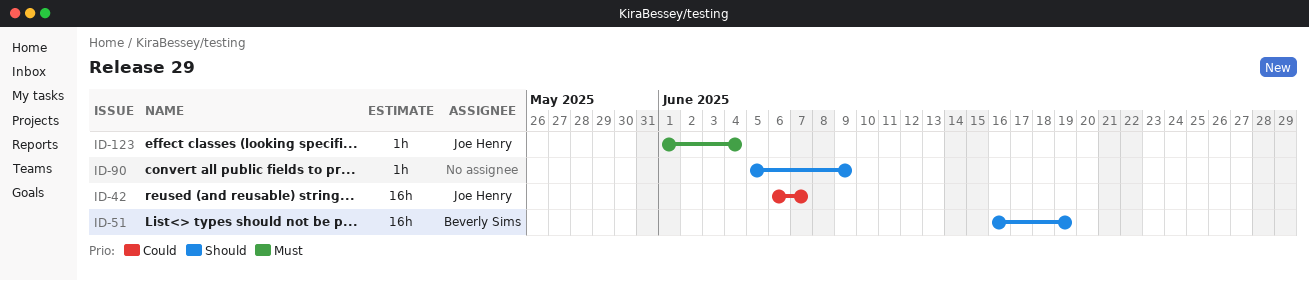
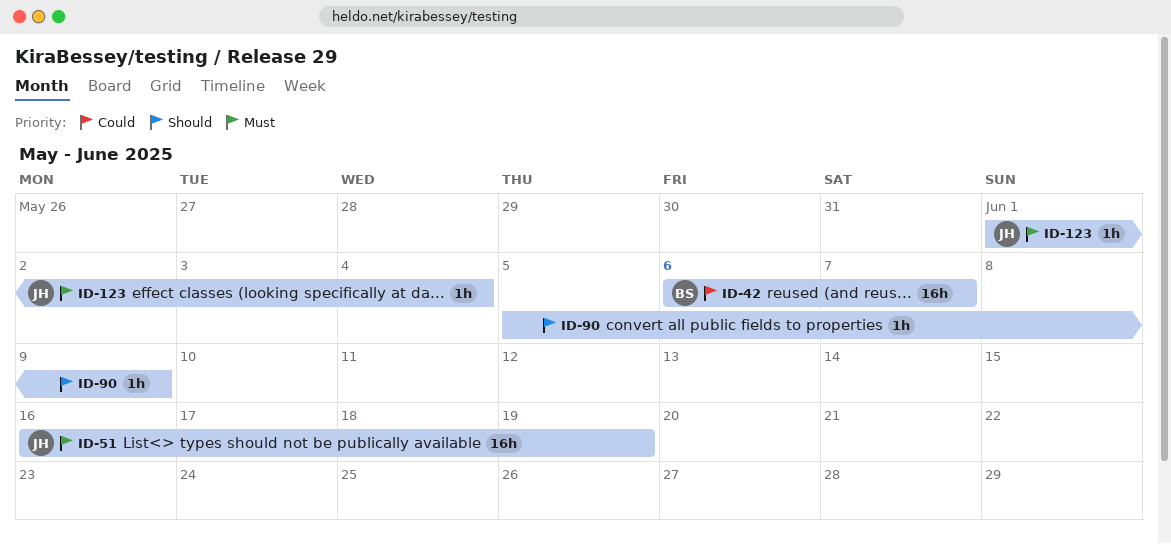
ID-42, owner: Joe Henry -> Beverly Sims
ID-51, owner: Beverly Sims -> Joe Henry
ID-51, priority: Should -> Must

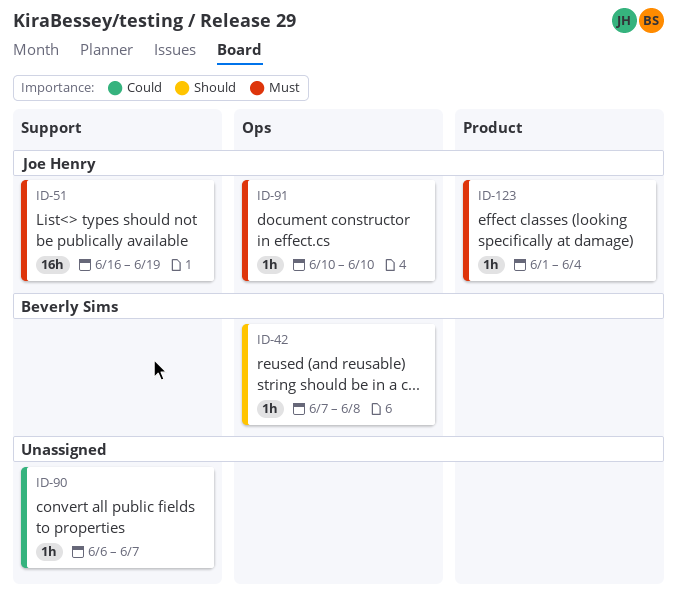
ID-42, priority: Could -> Should
ID-42, estimate: 16h -> 1h
ID-42, start: Jun 6 -> Jun 7
ID-42, due: Jun 7 -> Jun 8
ID-90, priority: Should -> Could
ID-90, start: Jun 5 -> Jun 6
ID-90, due: Jun 9 -> Jun 7
ID-91: none -> present

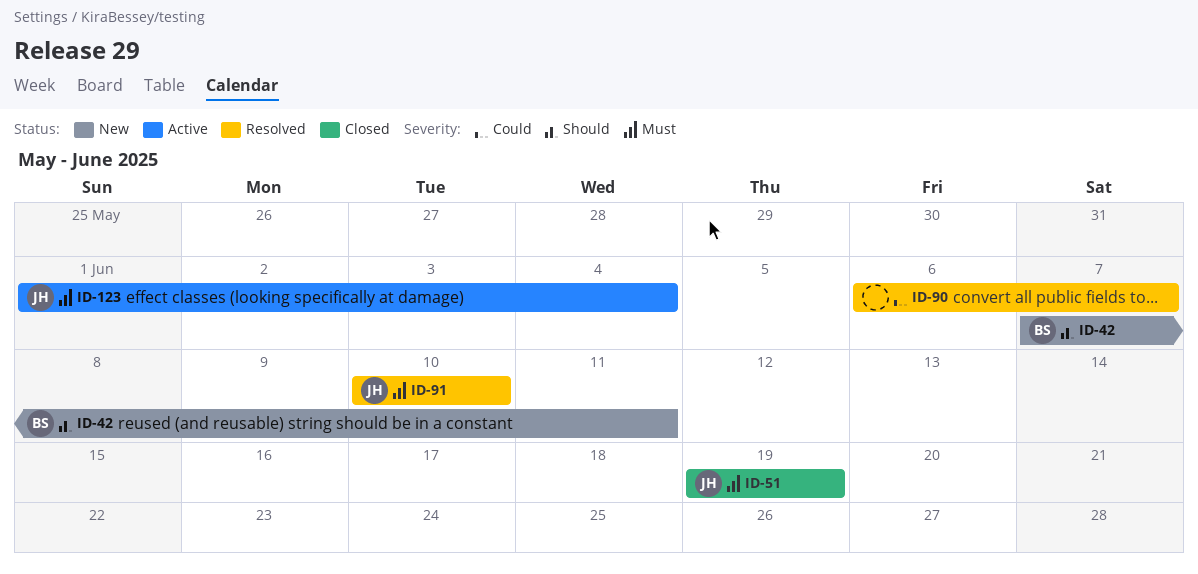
ID-42, due: Jun 8 -> Jun 11
ID-51, start: Jun 16 -> Jun 19

